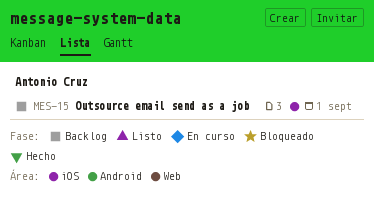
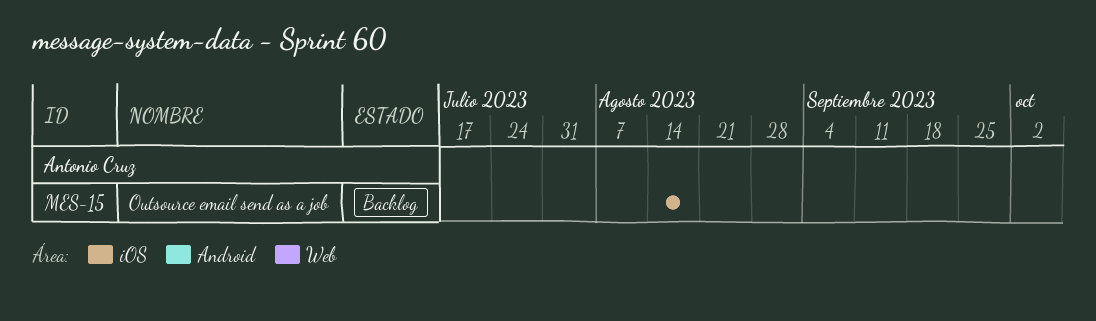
MES-15, due: Sep 1 -> Aug 18

